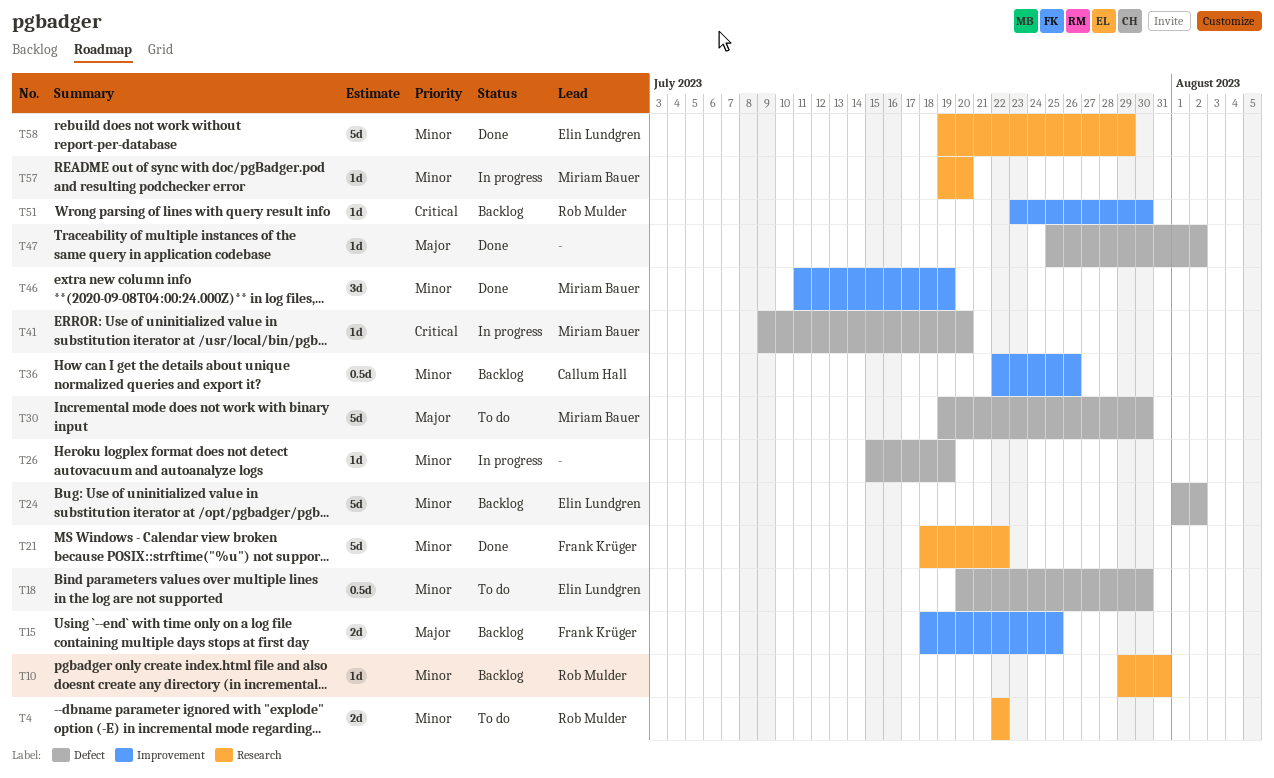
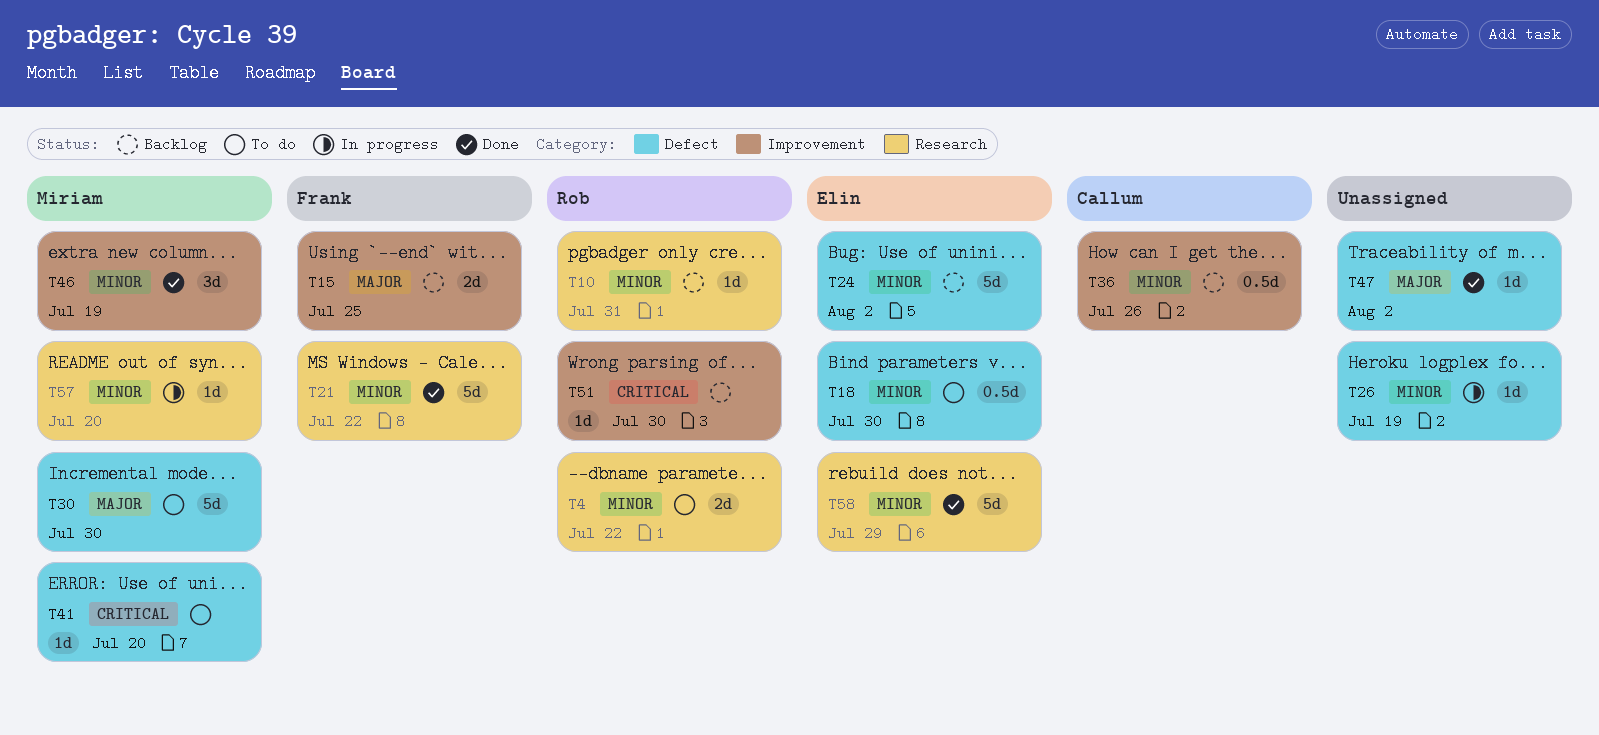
T41, status: In progress -> To do

